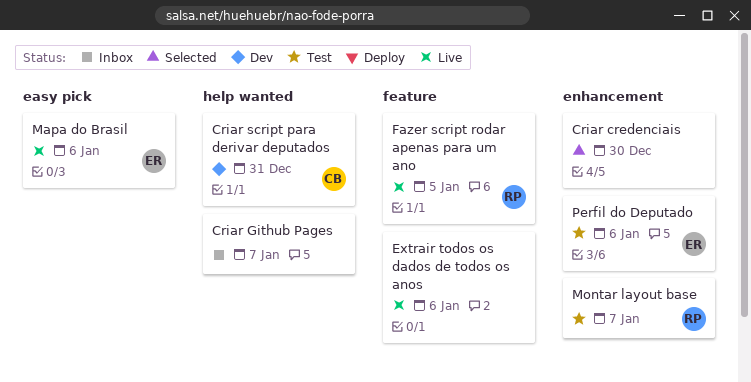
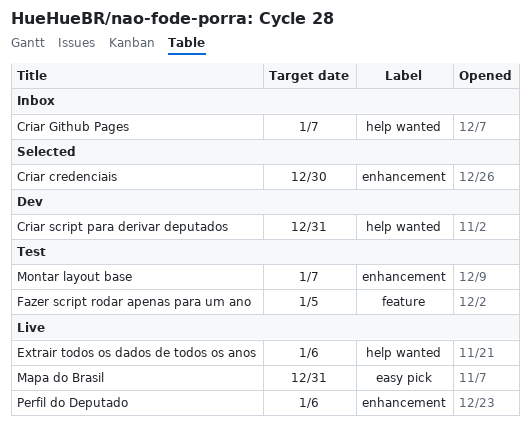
Extrair todos os dados de todos os anos, label: feature -> help wanted
Fazer script rodar apenas para um ano, status: Live -> Test
Mapa do Brasil, due: Jan 6 -> Dec 31
Perfil do Deputado, status: Test -> Live

